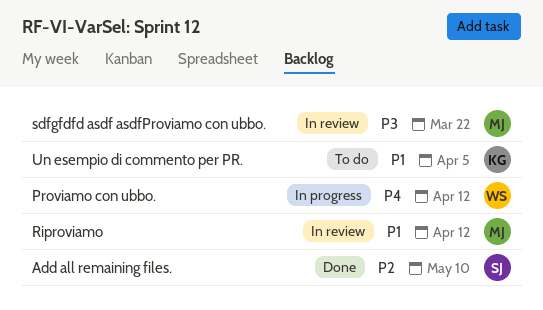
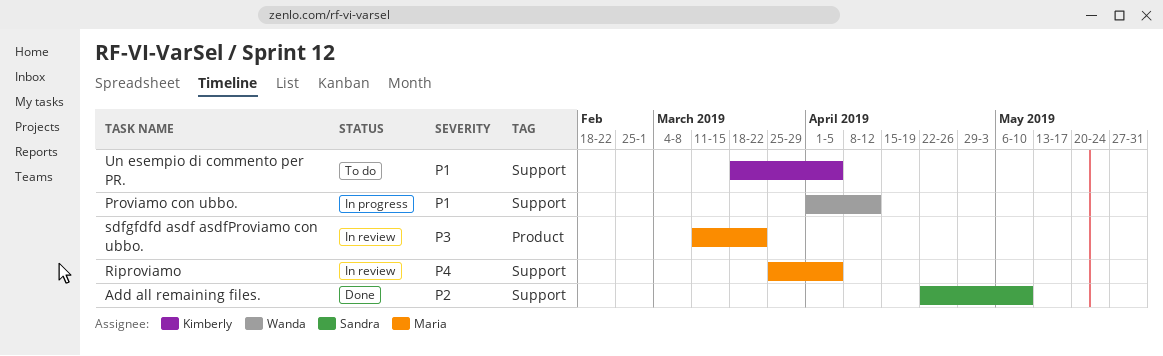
Proviamo con ubbo., priority: P4 -> P1
Riproviamo, priority: P1 -> P4
Riproviamo, due: Apr 12 -> Apr 5

